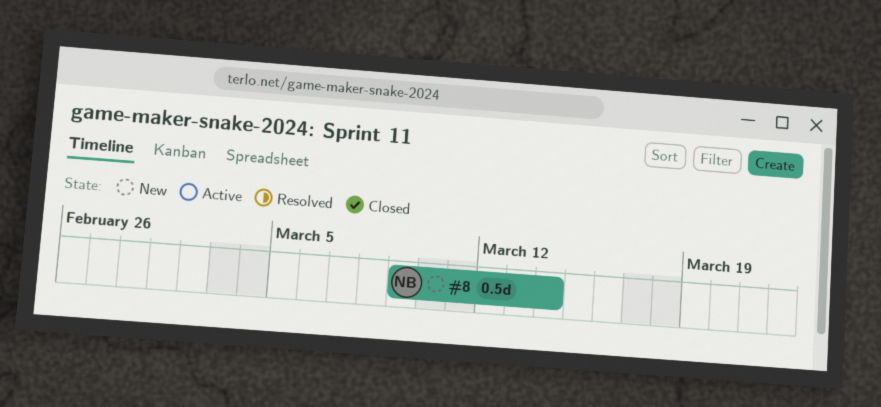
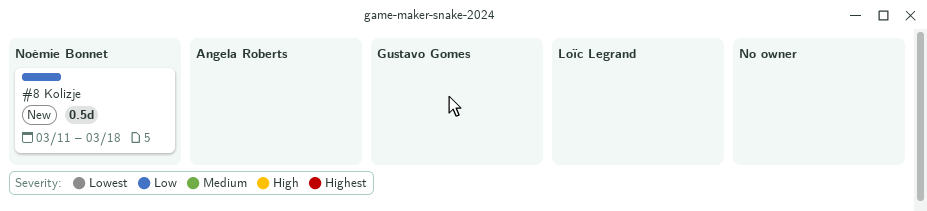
#8, start: Mar 9 -> Mar 11
#8, due: Mar 14 -> Mar 18

